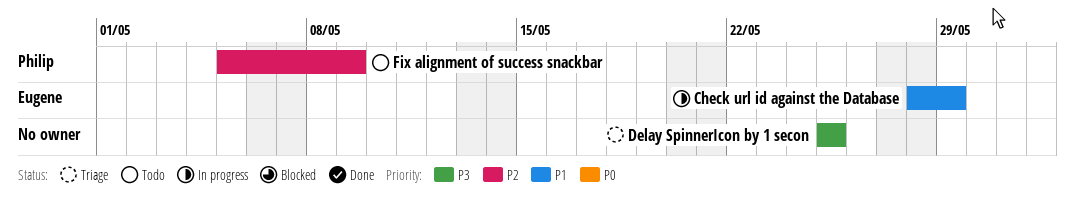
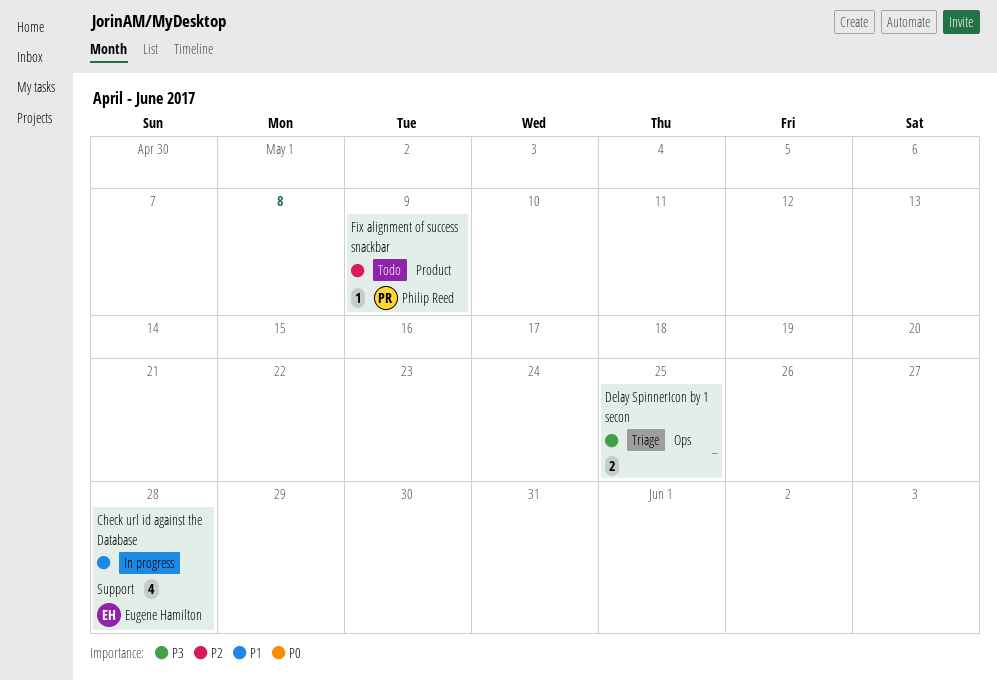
Check url id against the Database, due: May 29 -> May 28

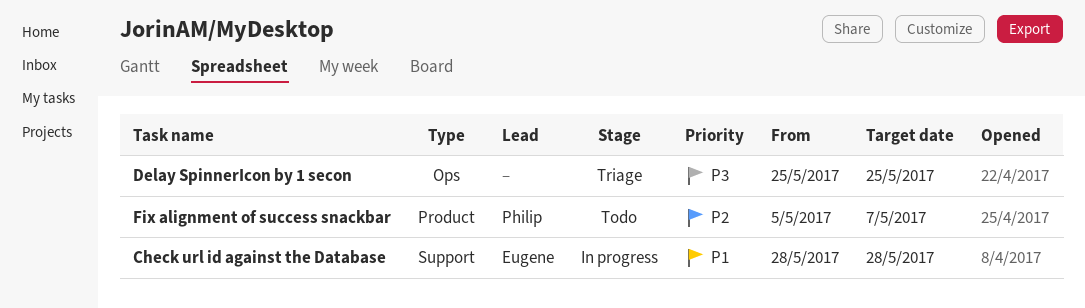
Fix alignment of success snackbar, due: May 9 -> May 7

